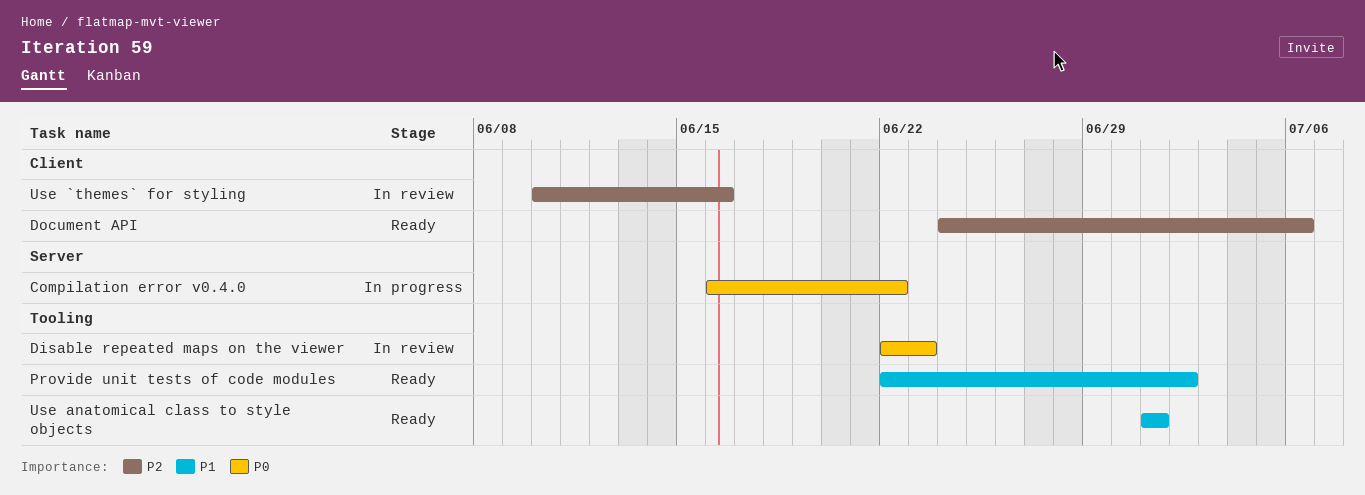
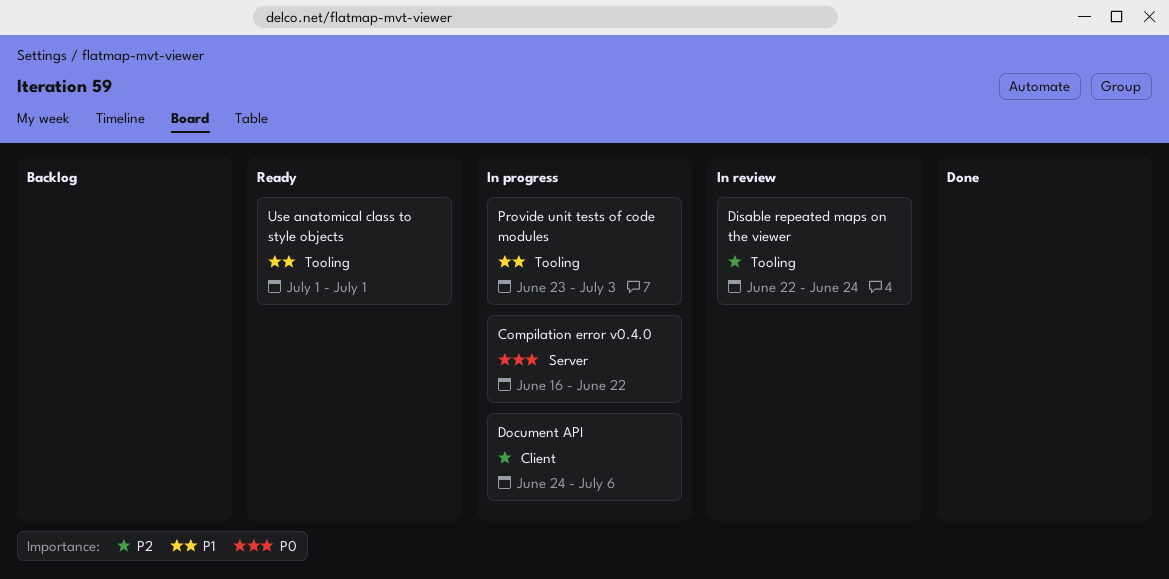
Disable repeated maps on the viewer, priority: P0 -> P2
Disable repeated maps on the viewer, due: Jun 23 -> Jun 24
Document API, status: Ready -> In progress
Provide unit tests of code modules, status: Ready -> In progress
Provide unit tests of code modules, start: Jun 22 -> Jun 23
Provide unit tests of code modules, due: Jul 2 -> Jul 3
Use `themes` for styling: present -> none

